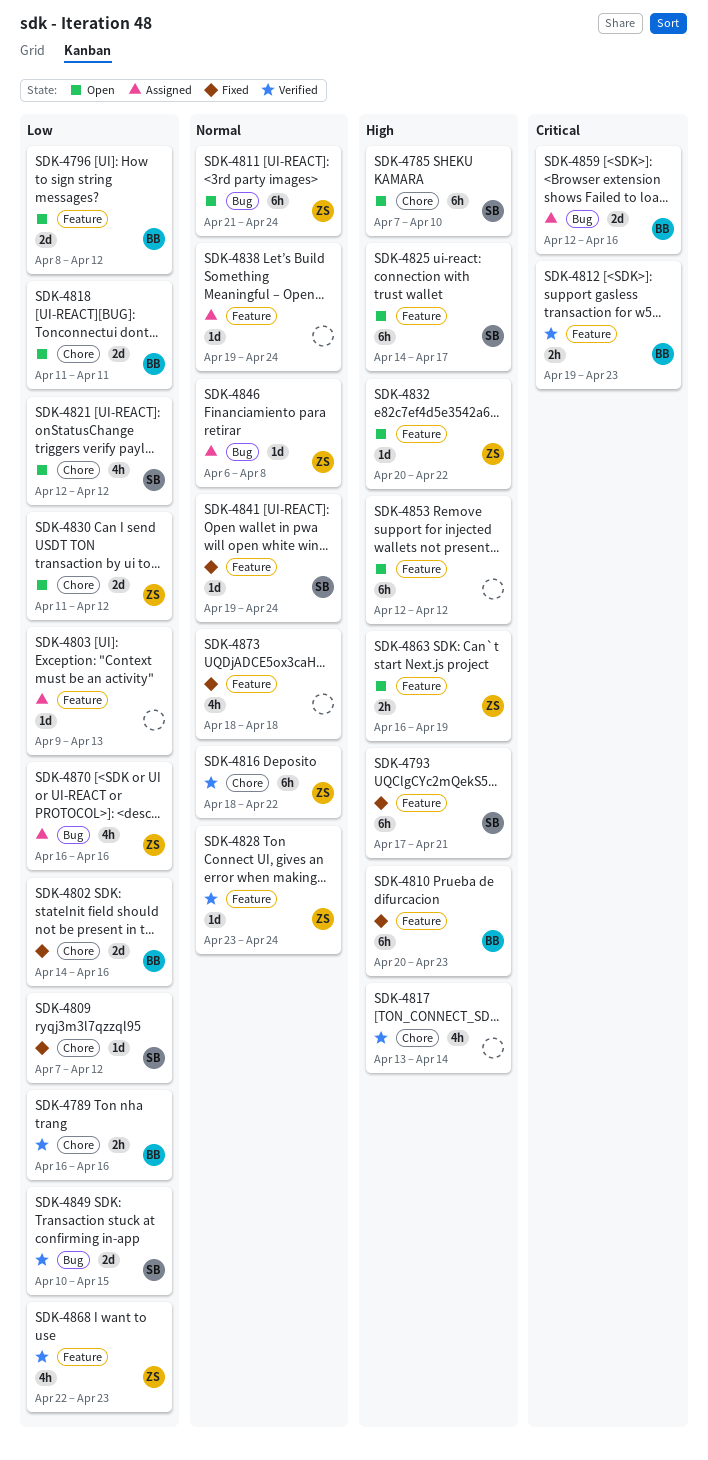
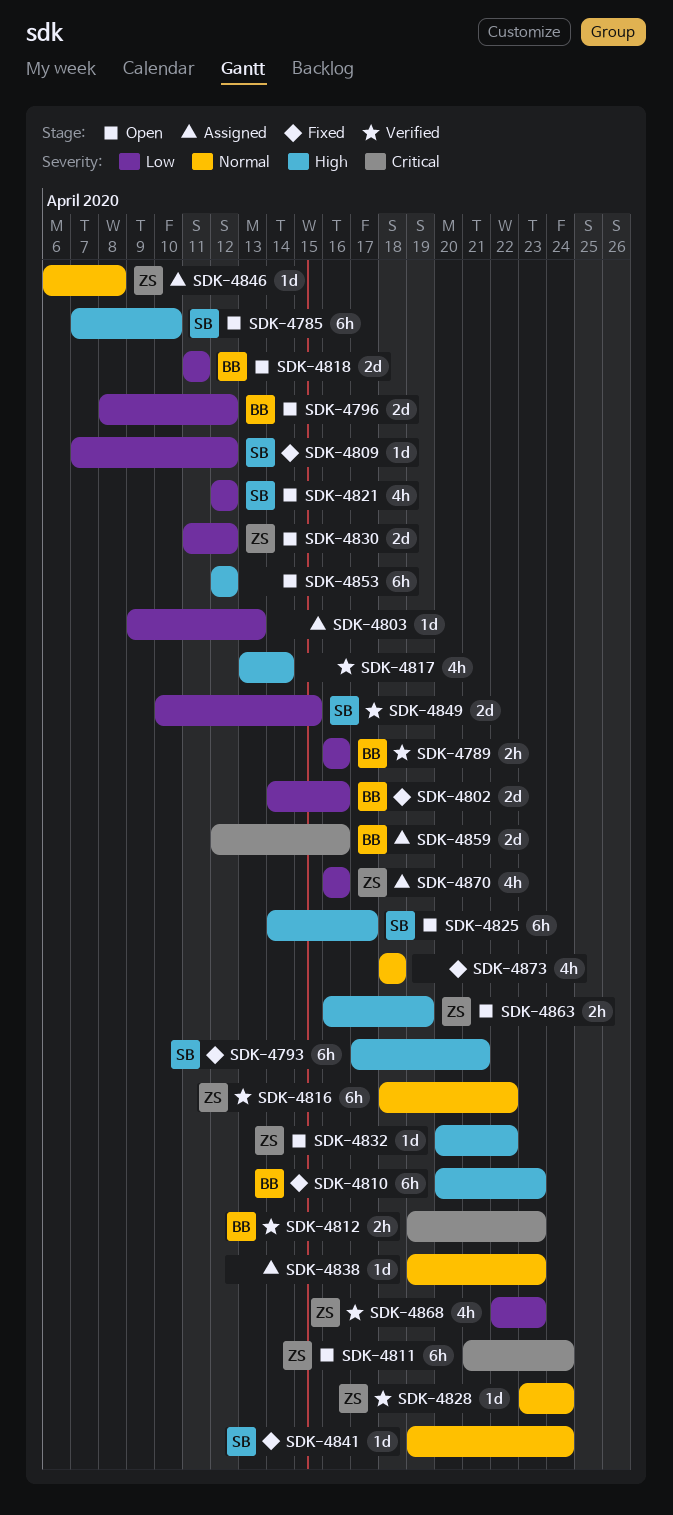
SDK-4811, priority: Normal -> Critical
SDK-4838, due: Apr 24 -> Apr 23

